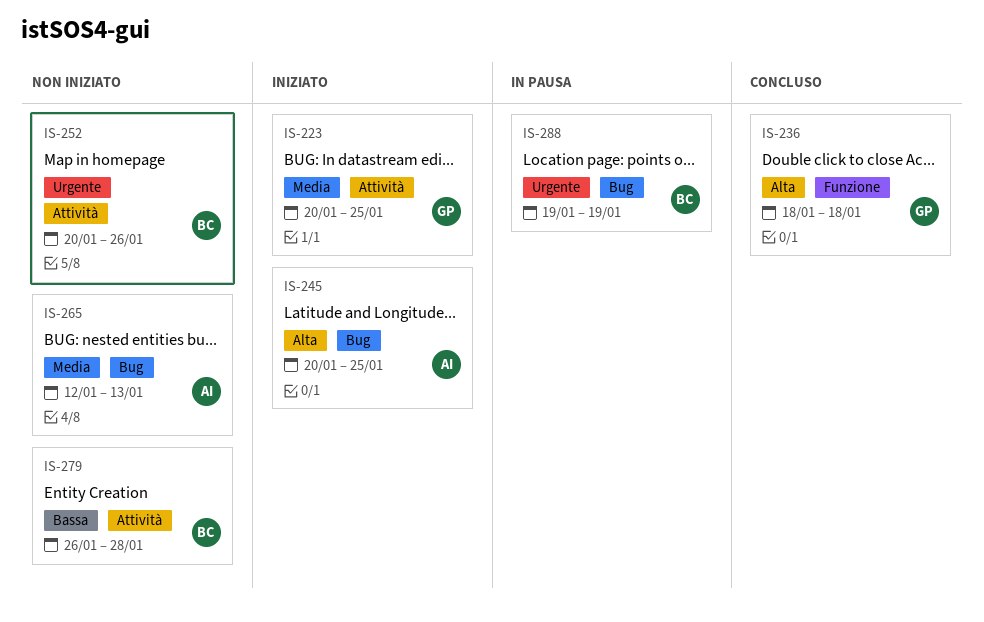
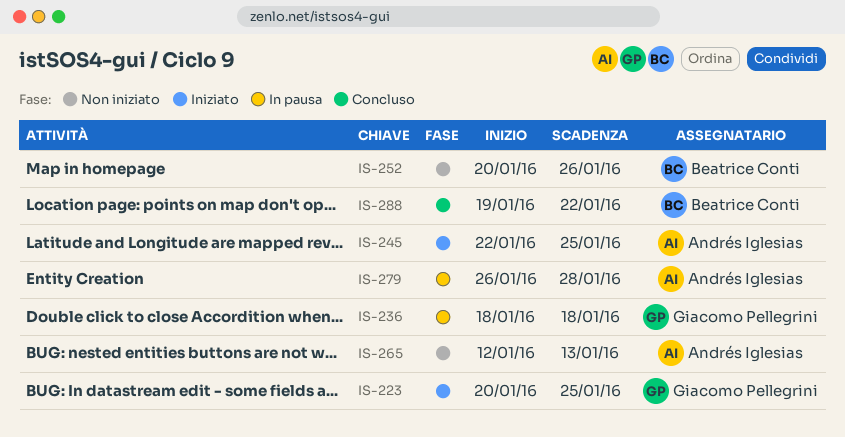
IS-236, status: Concluso -> In pausa
IS-245, start: Jan 20 -> Jan 22
IS-279, status: Non iniziato -> In pausa
IS-279, owner: Beatrice Conti -> Andrés Iglesias
IS-288, status: In pausa -> Concluso
IS-288, due: Jan 19 -> Jan 22

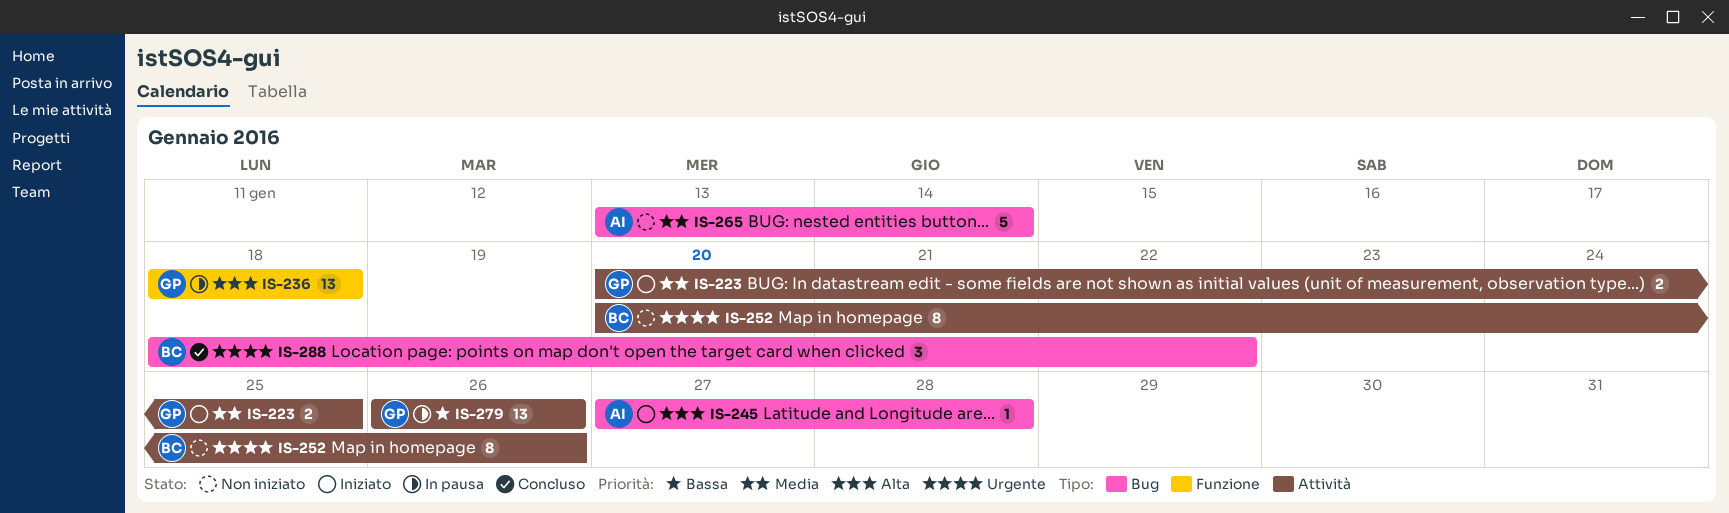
IS-245, start: Jan 22 -> Jan 27
IS-245, due: Jan 25 -> Jan 28
IS-265, start: Jan 12 -> Jan 13
IS-265, due: Jan 13 -> Jan 14
IS-279, owner: Andrés Iglesias -> Giacomo Pellegrini
IS-279, due: Jan 28 -> Jan 26
IS-288, start: Jan 19 -> Jan 18

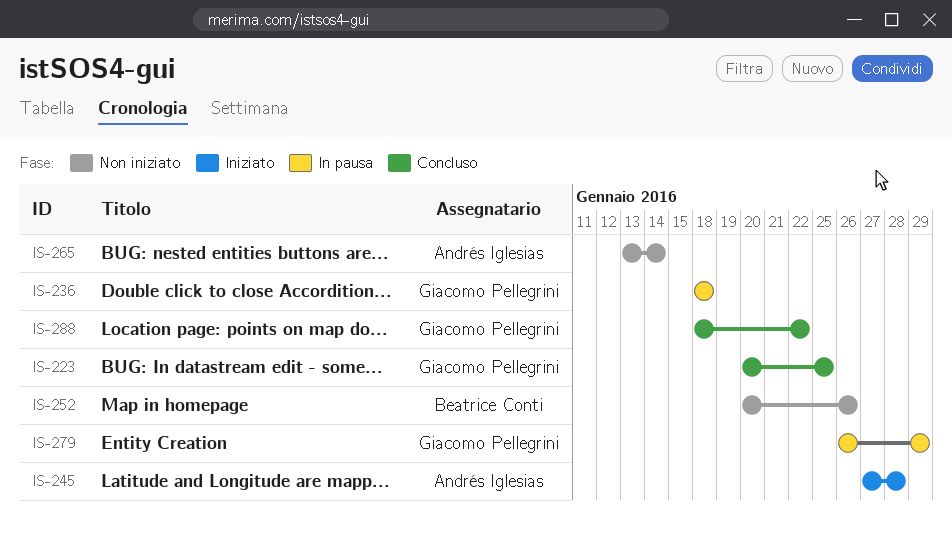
IS-223, status: Iniziato -> Concluso
IS-279, due: Jan 26 -> Jan 29
IS-288, owner: Beatrice Conti -> Giacomo Pellegrini

